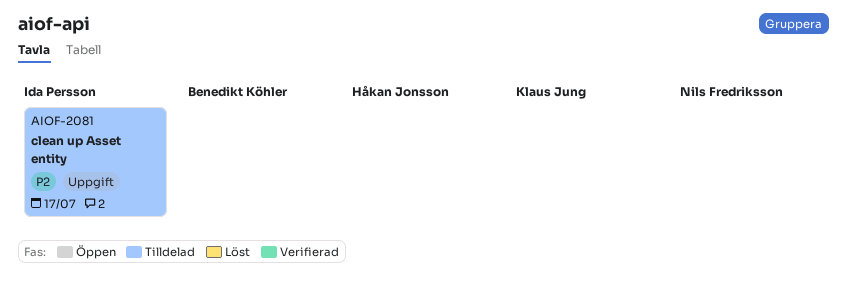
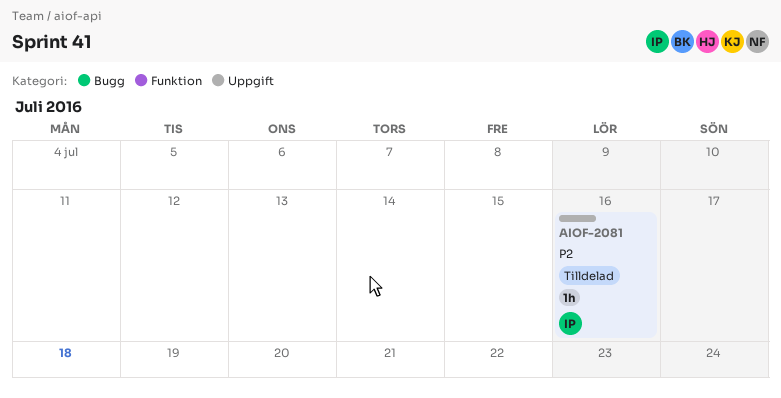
AIOF-2081, due: Jul 17 -> Jul 16

